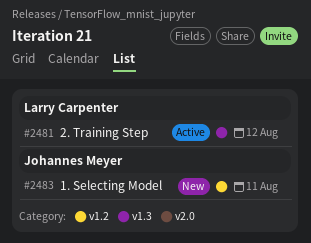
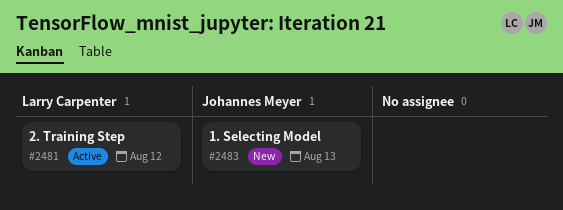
#2483, due: Aug 11 -> Aug 13

